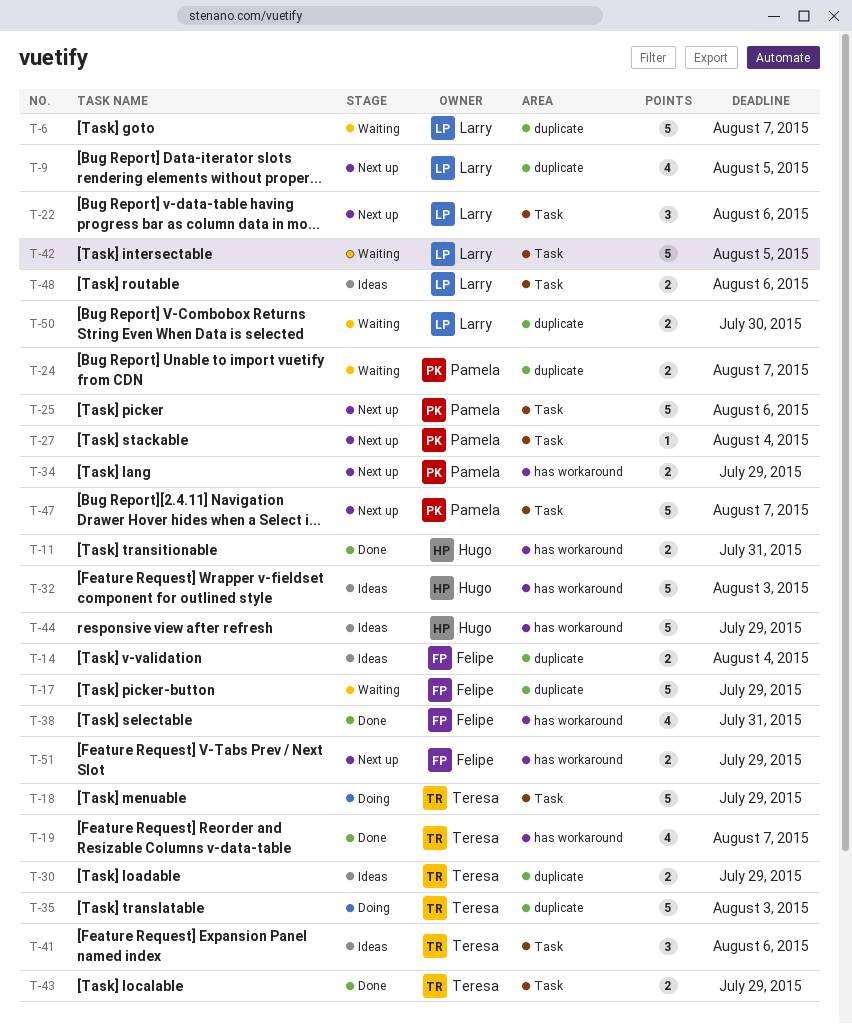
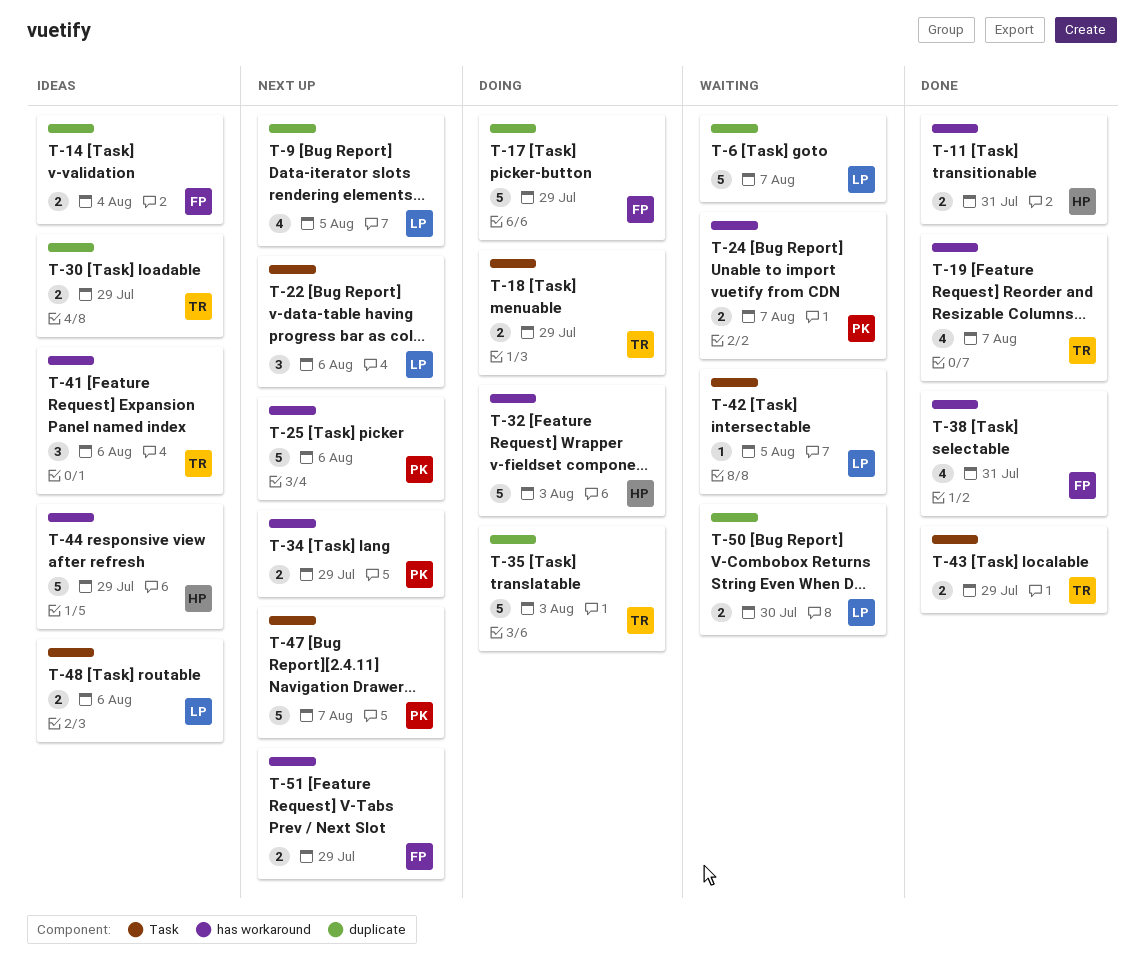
T-17, status: Waiting -> Doing
T-18, estimate: 5 -> 2
T-24, label: duplicate -> has workaround
T-25, label: Task -> has workaround
T-27: present -> none
T-32, status: Ideas -> Doing
T-41, label: Task -> has workaround
T-42, estimate: 5 -> 1

